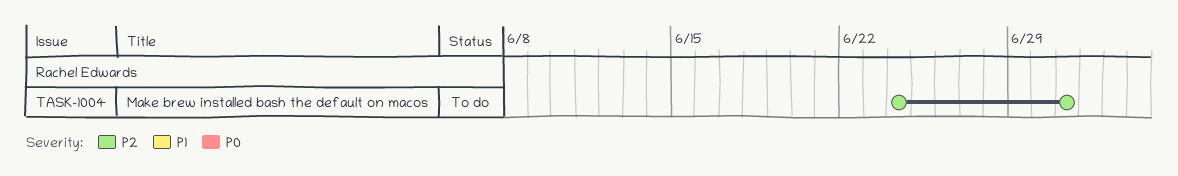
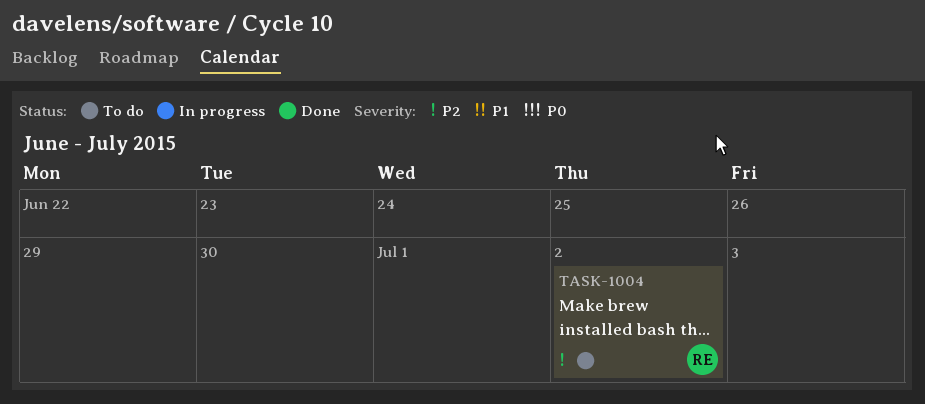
TASK-1004, due: Jul 1 -> Jul 2

